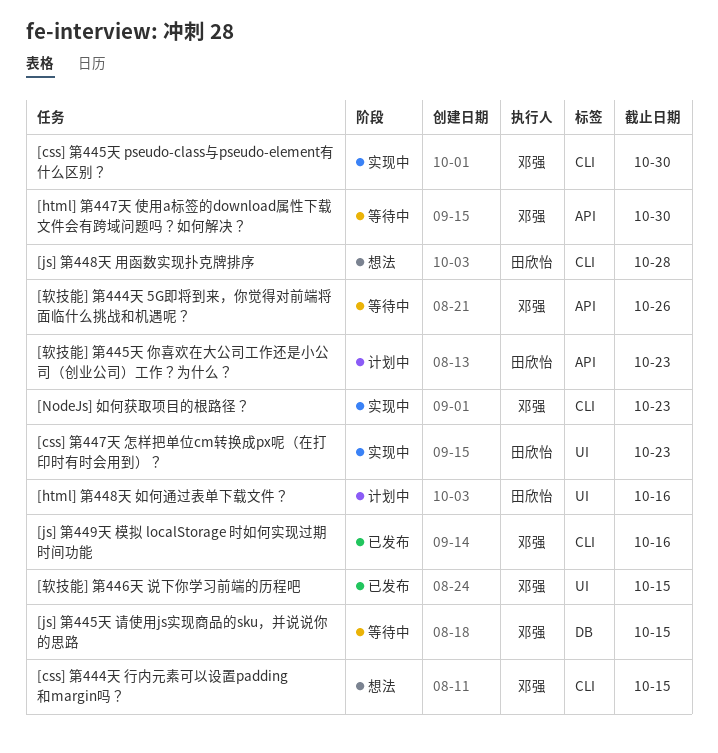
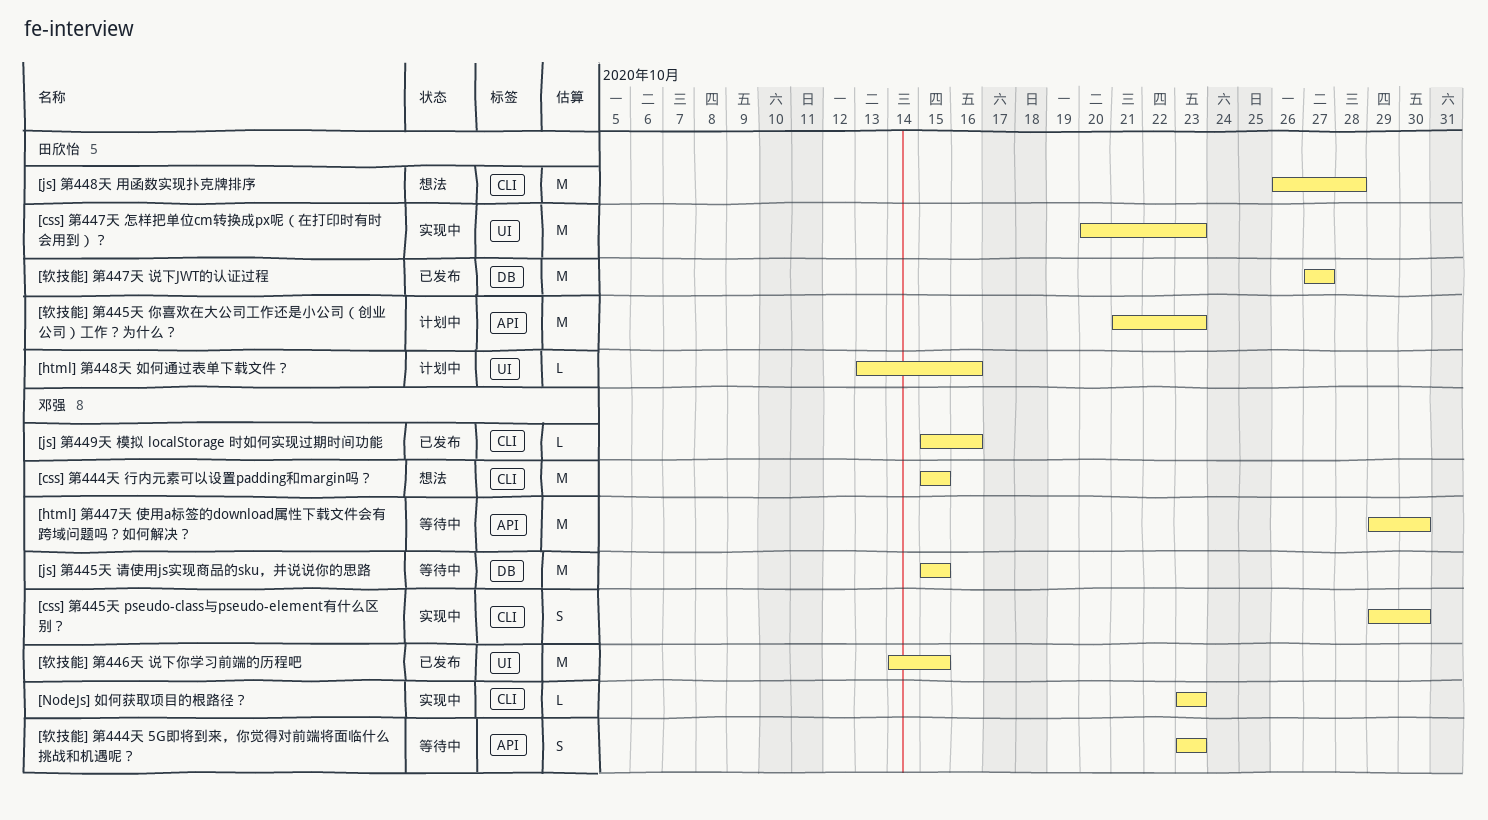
[软技能] 第444天 5G即将到来，你觉得对前端将面临什么挑战和机遇呢？, due: Oct 26 -> Oct 23
[软技能] 第447天 说下JWT的认证过程: none -> present

